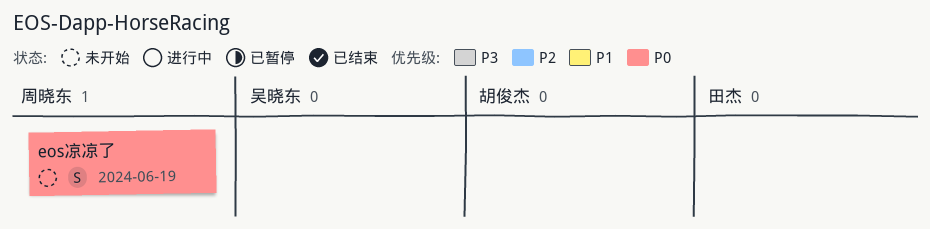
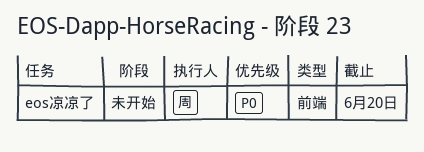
eos凉凉了, due: Jun 19 -> Jun 20

